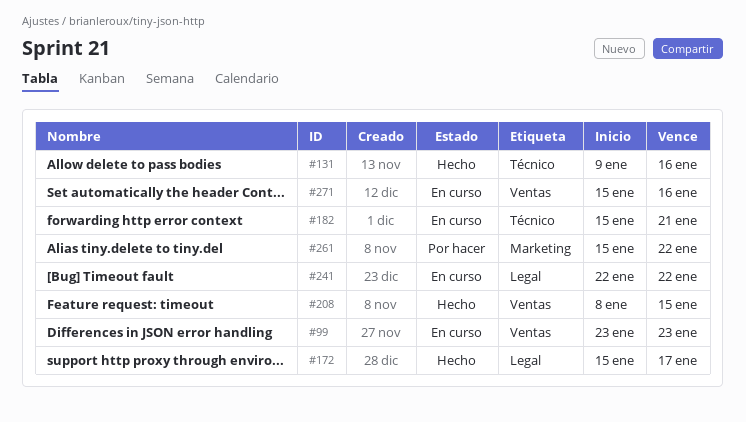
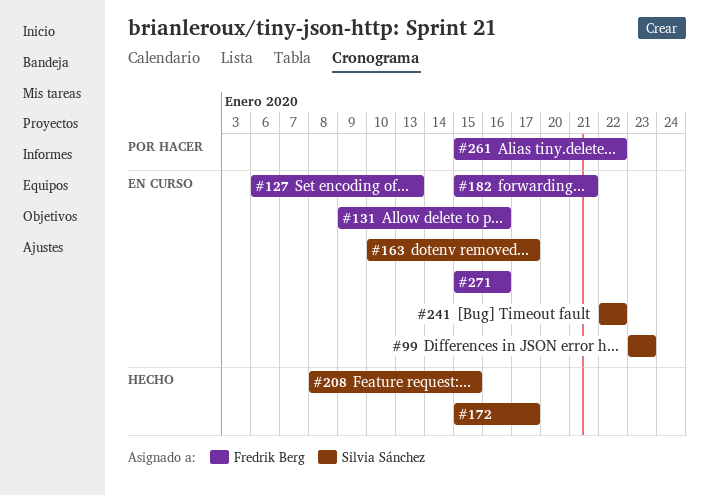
#127: none -> present
#131, status: Hecho -> En curso
#163: none -> present

